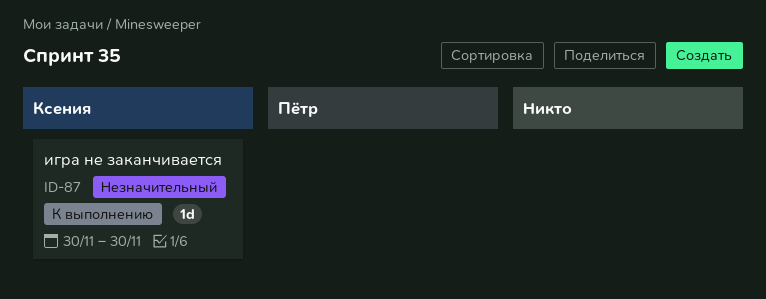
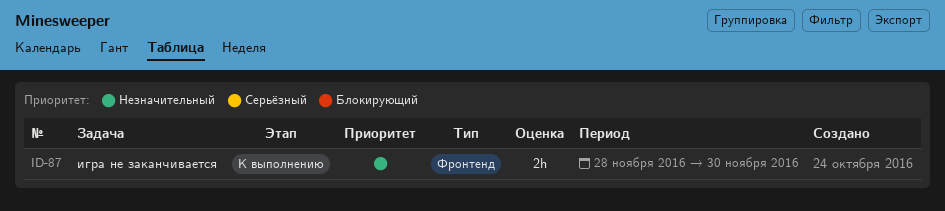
ID-87, estimate: 1d -> 2h
ID-87, start: Nov 30 -> Nov 28

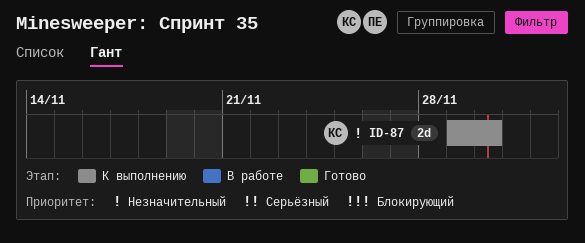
ID-87, estimate: 2h -> 2d
ID-87, start: Nov 28 -> Nov 29

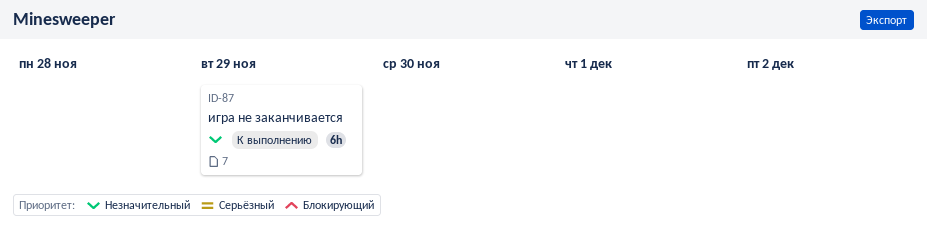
ID-87, estimate: 2d -> 6h
ID-87, due: Nov 30 -> Nov 29

